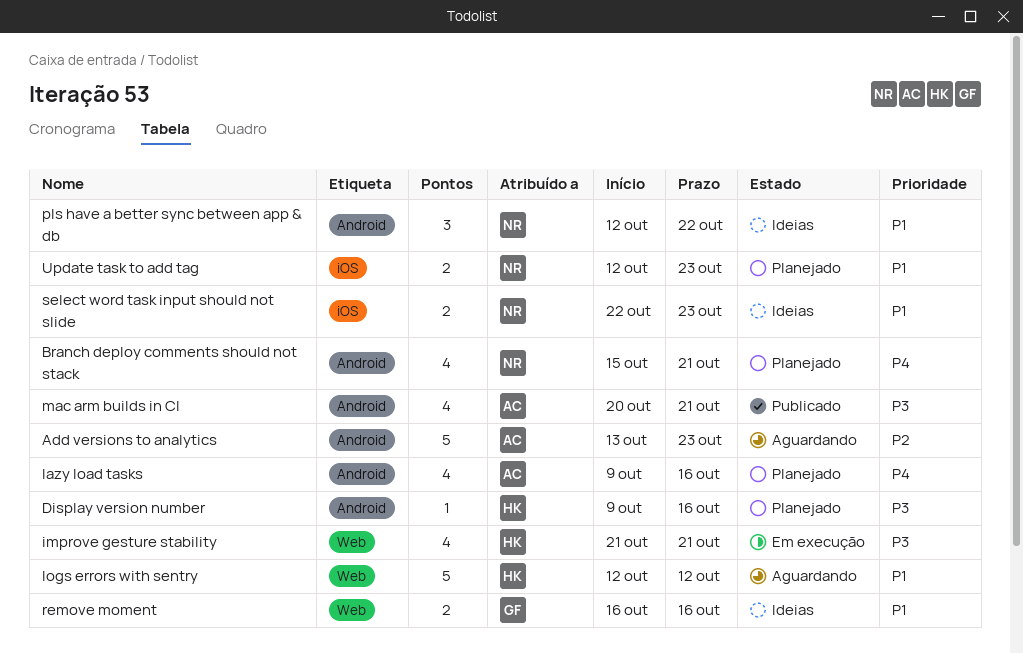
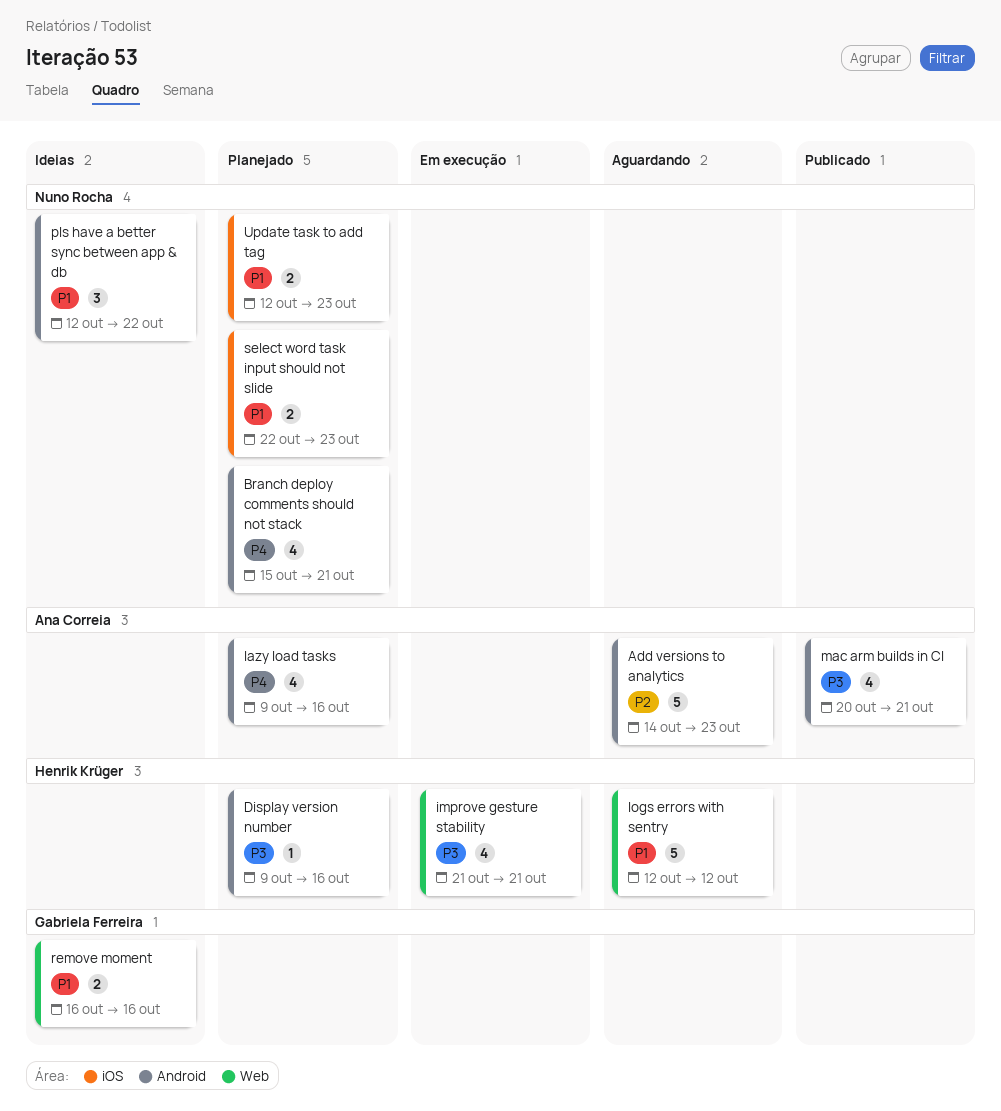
Add versions to analytics, start: Oct 13 -> Oct 14
select word task input should not slide, status: Ideias -> Planejado

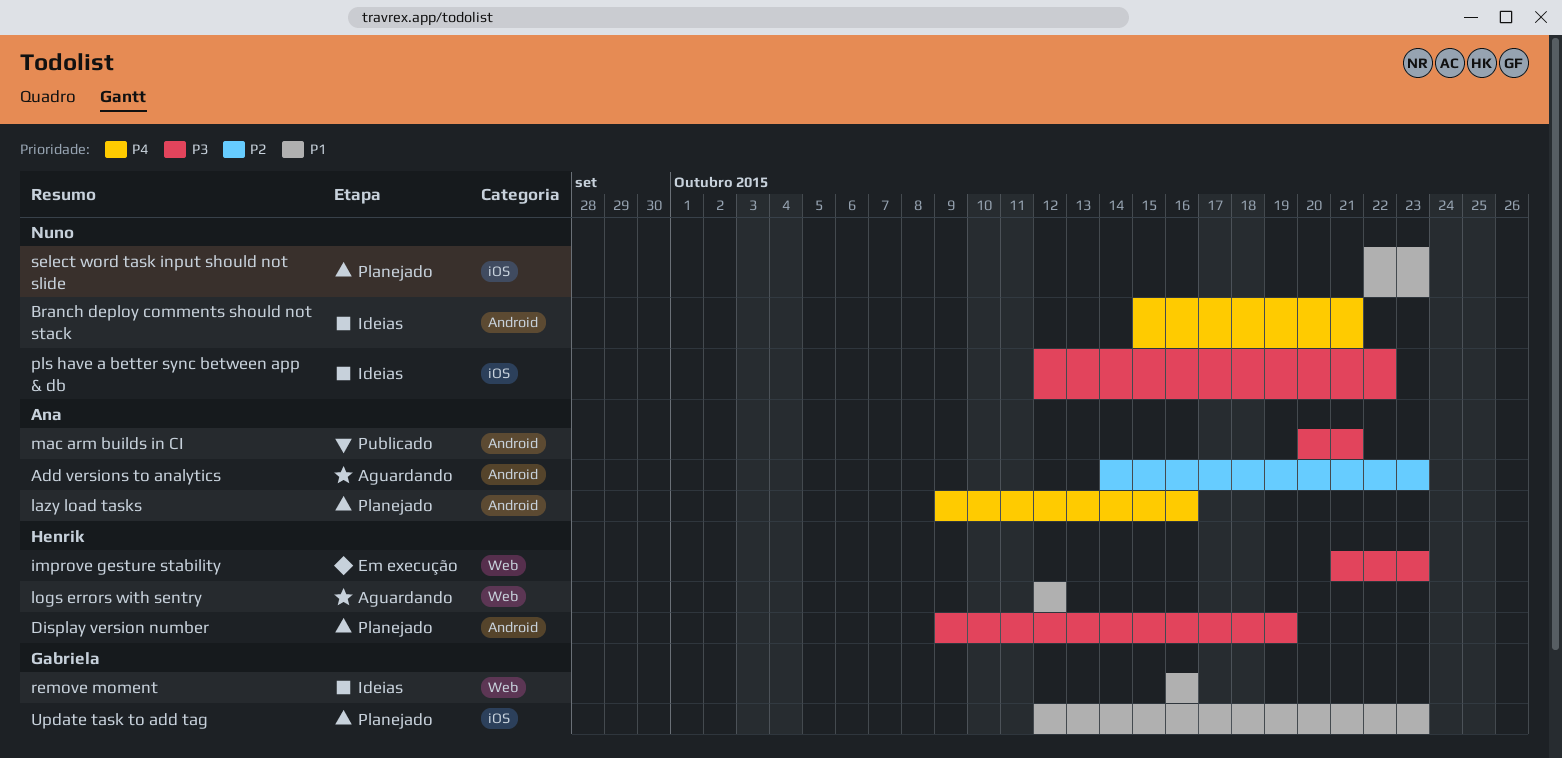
Branch deploy comments should not stack, status: Planejado -> Ideias
Display version number, due: Oct 16 -> Oct 19
improve gesture stability, due: Oct 21 -> Oct 23
pls have a better sync between app & db, priority: P1 -> P3
pls have a better sync between app & db, label: Android -> iOS
Update task to add tag, owner: Nuno Rocha -> Gabriela Ferreira

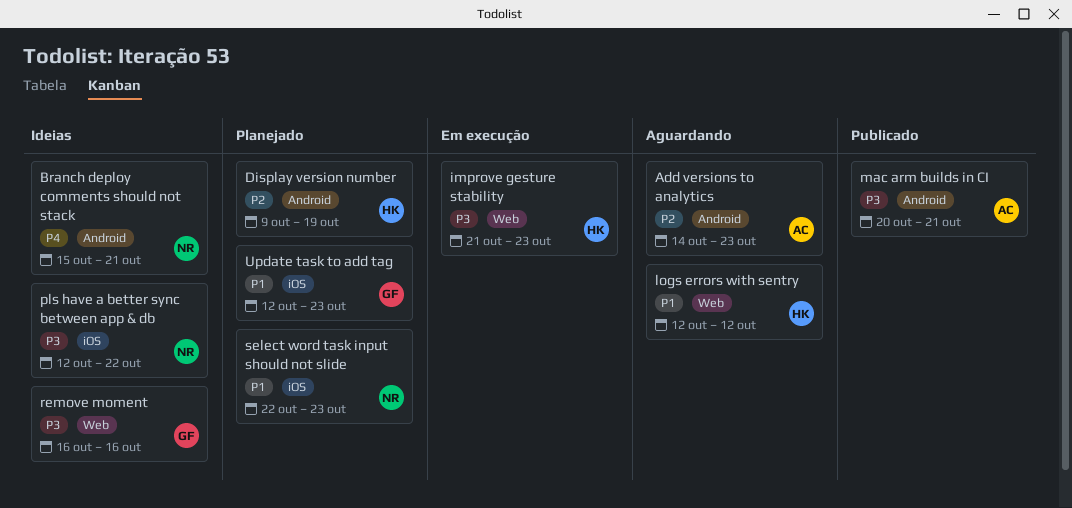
Display version number, priority: P3 -> P2
lazy load tasks: present -> none
remove moment, priority: P1 -> P3

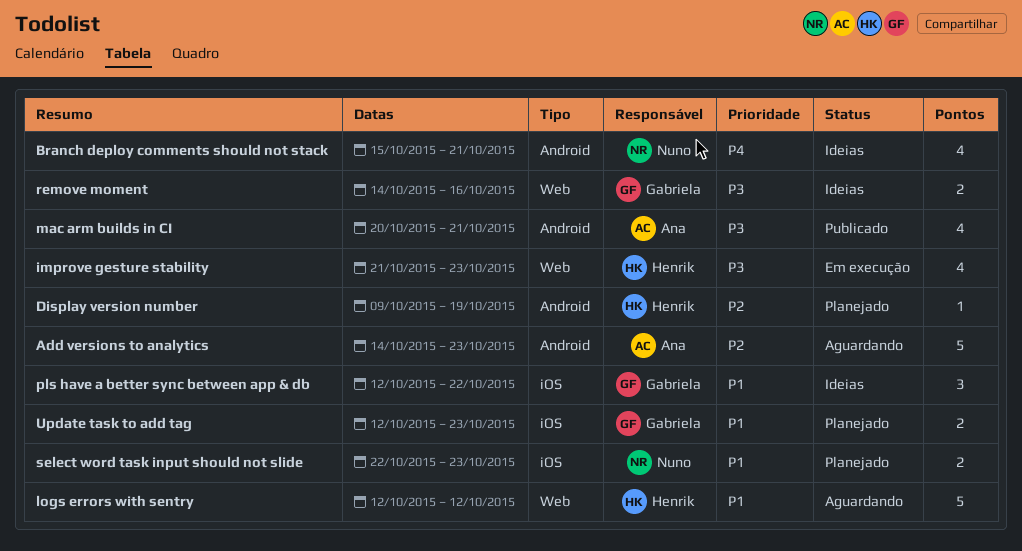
pls have a better sync between app & db, owner: Nuno -> Gabriela
pls have a better sync between app & db, priority: P3 -> P1
remove moment, start: Oct 16 -> Oct 14

